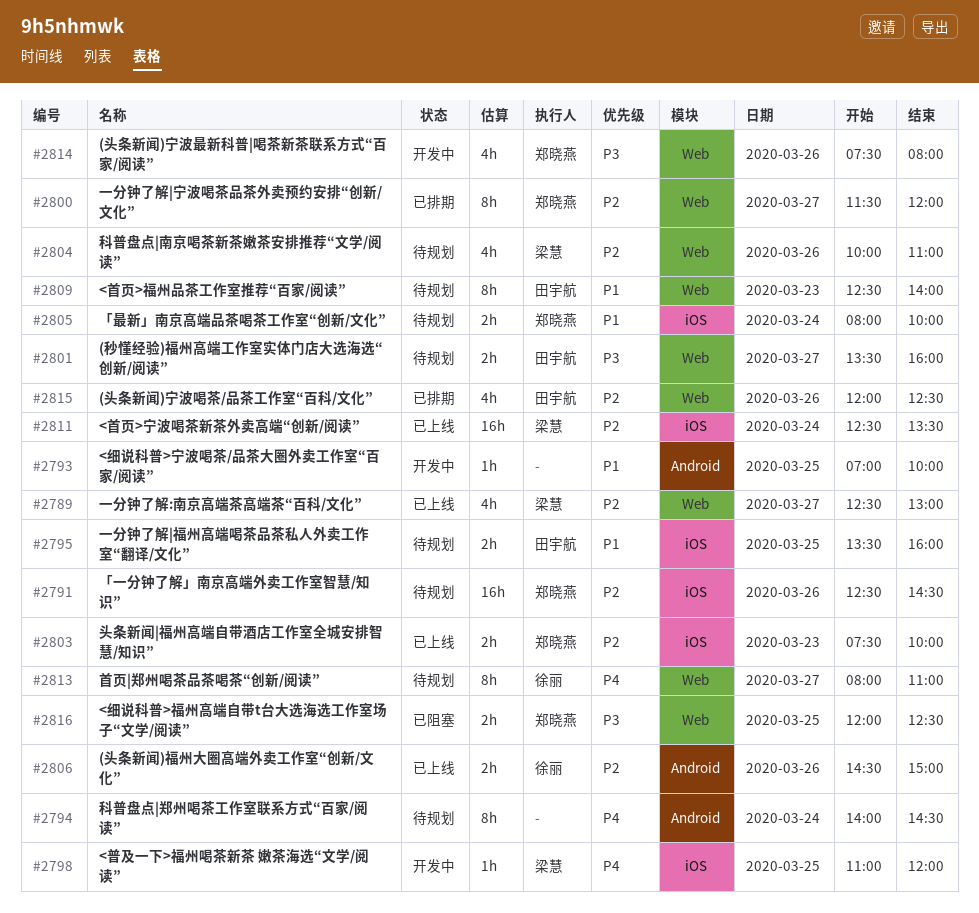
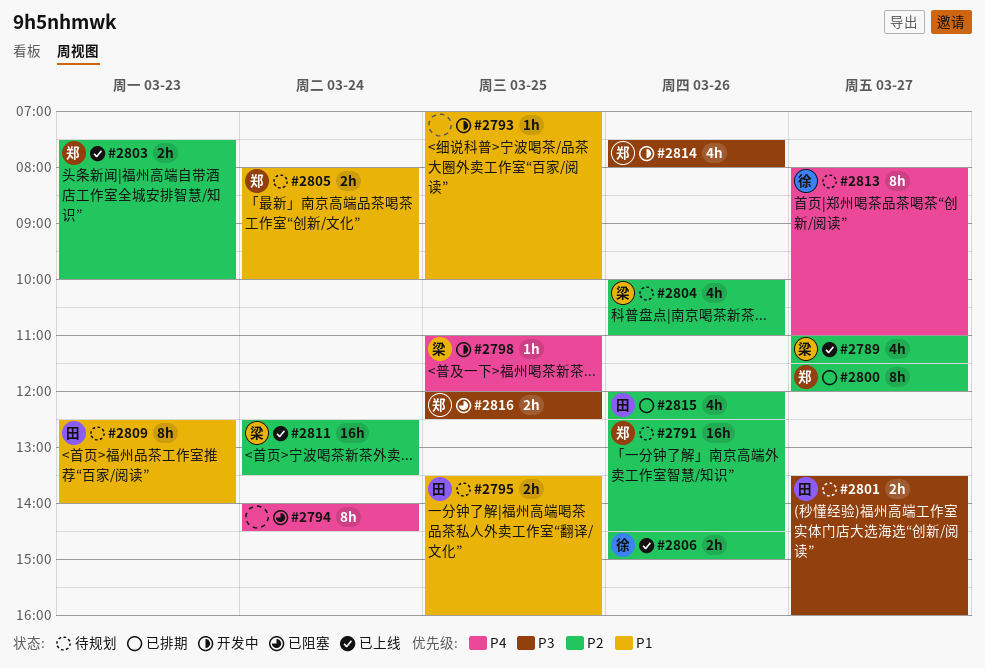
#2789, begins: 12:30 -> 11:00
#2789, ends: 13:00 -> 11:30
#2794, status: 待规划 -> 已阻塞

